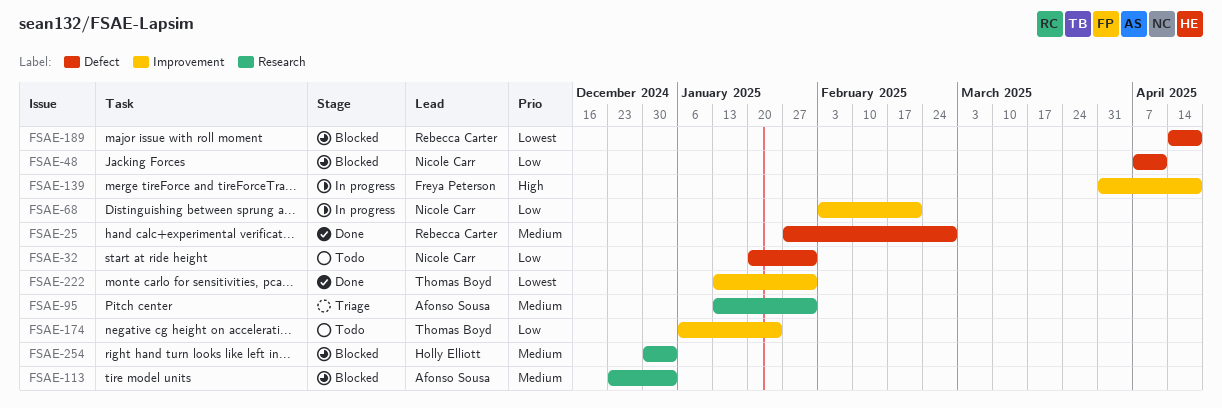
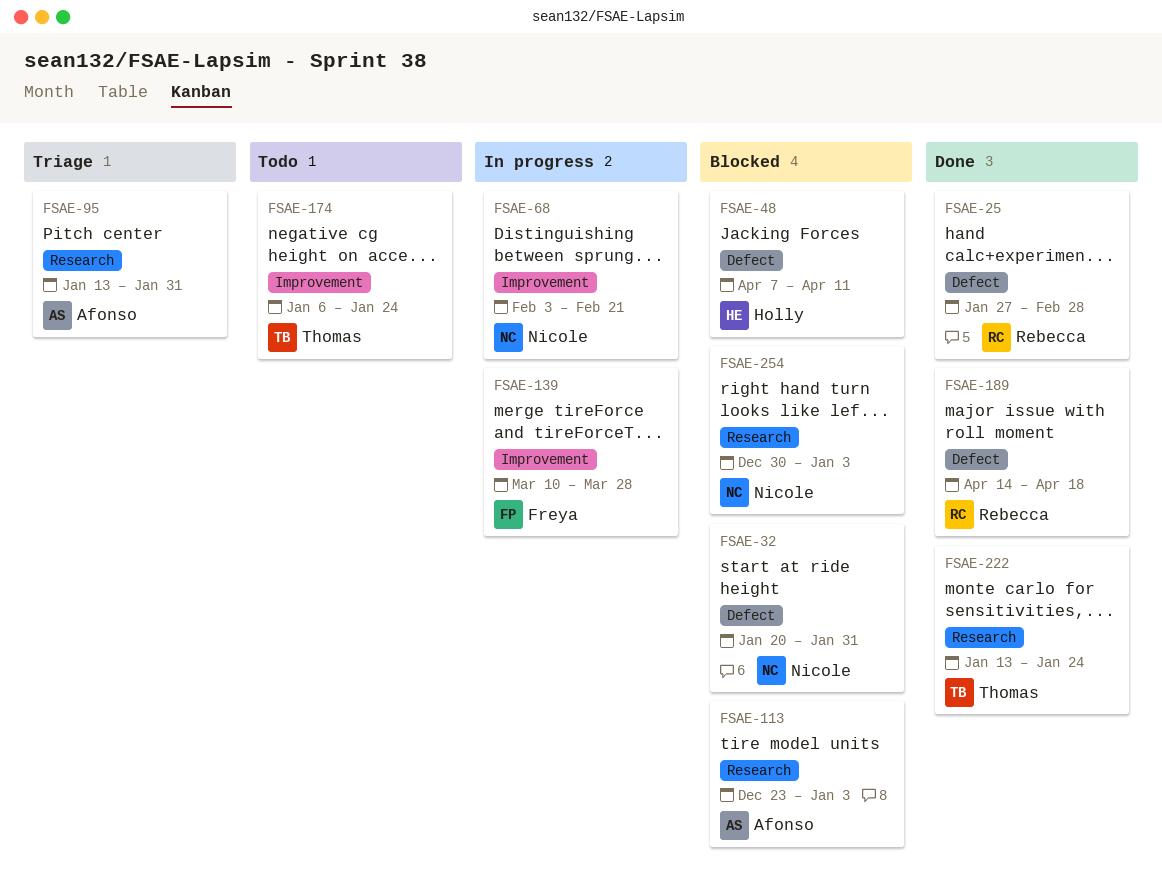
FSAE-32, status: Todo -> Blocked
FSAE-48, owner: Nicole Carr -> Holly Elliott
FSAE-139, start: Mar 31 -> Mar 10
FSAE-139, due: Apr 18 -> Mar 28
FSAE-189, status: Blocked -> Done
FSAE-222, label: Improvement -> Research
FSAE-222, due: Jan 31 -> Jan 24
FSAE-254, owner: Holly Elliott -> Nicole Carr

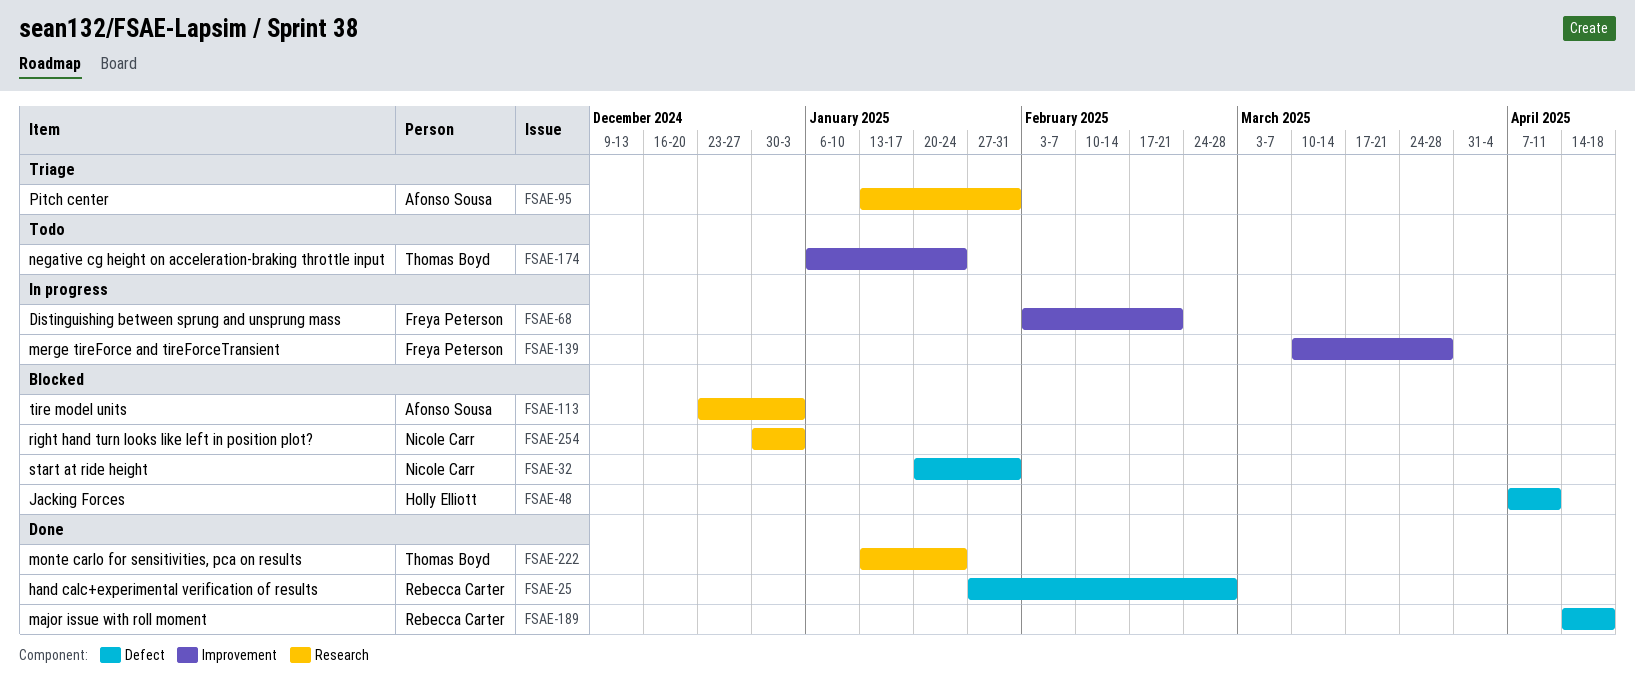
FSAE-68, owner: Nicole Carr -> Freya Peterson

